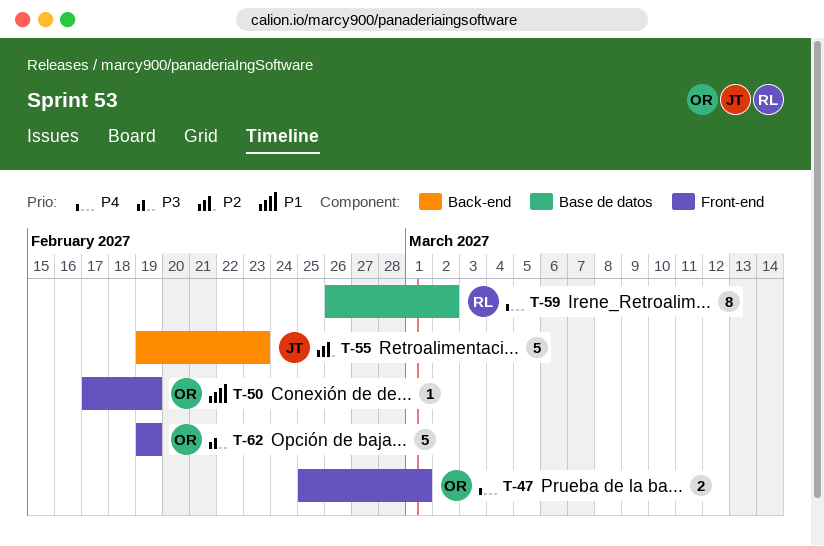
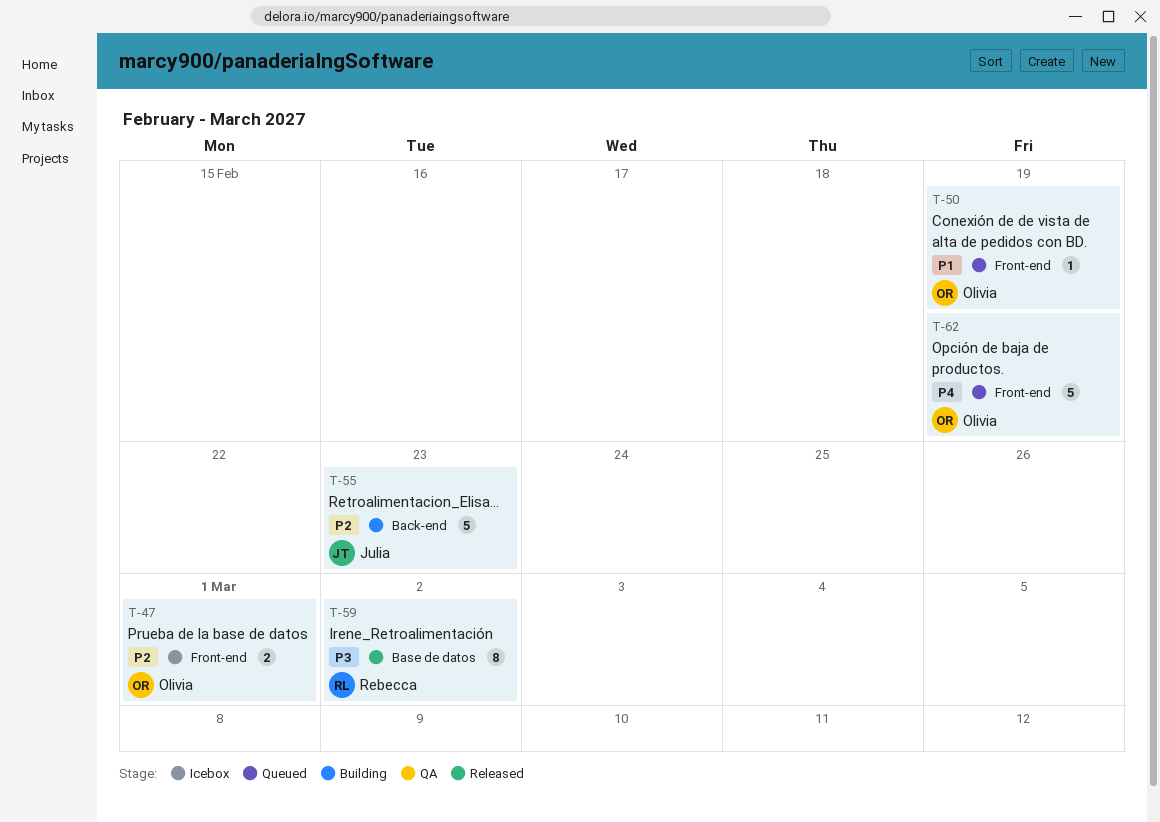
T-47, priority: P4 -> P2
T-59, priority: P4 -> P3
T-62, priority: P3 -> P4

